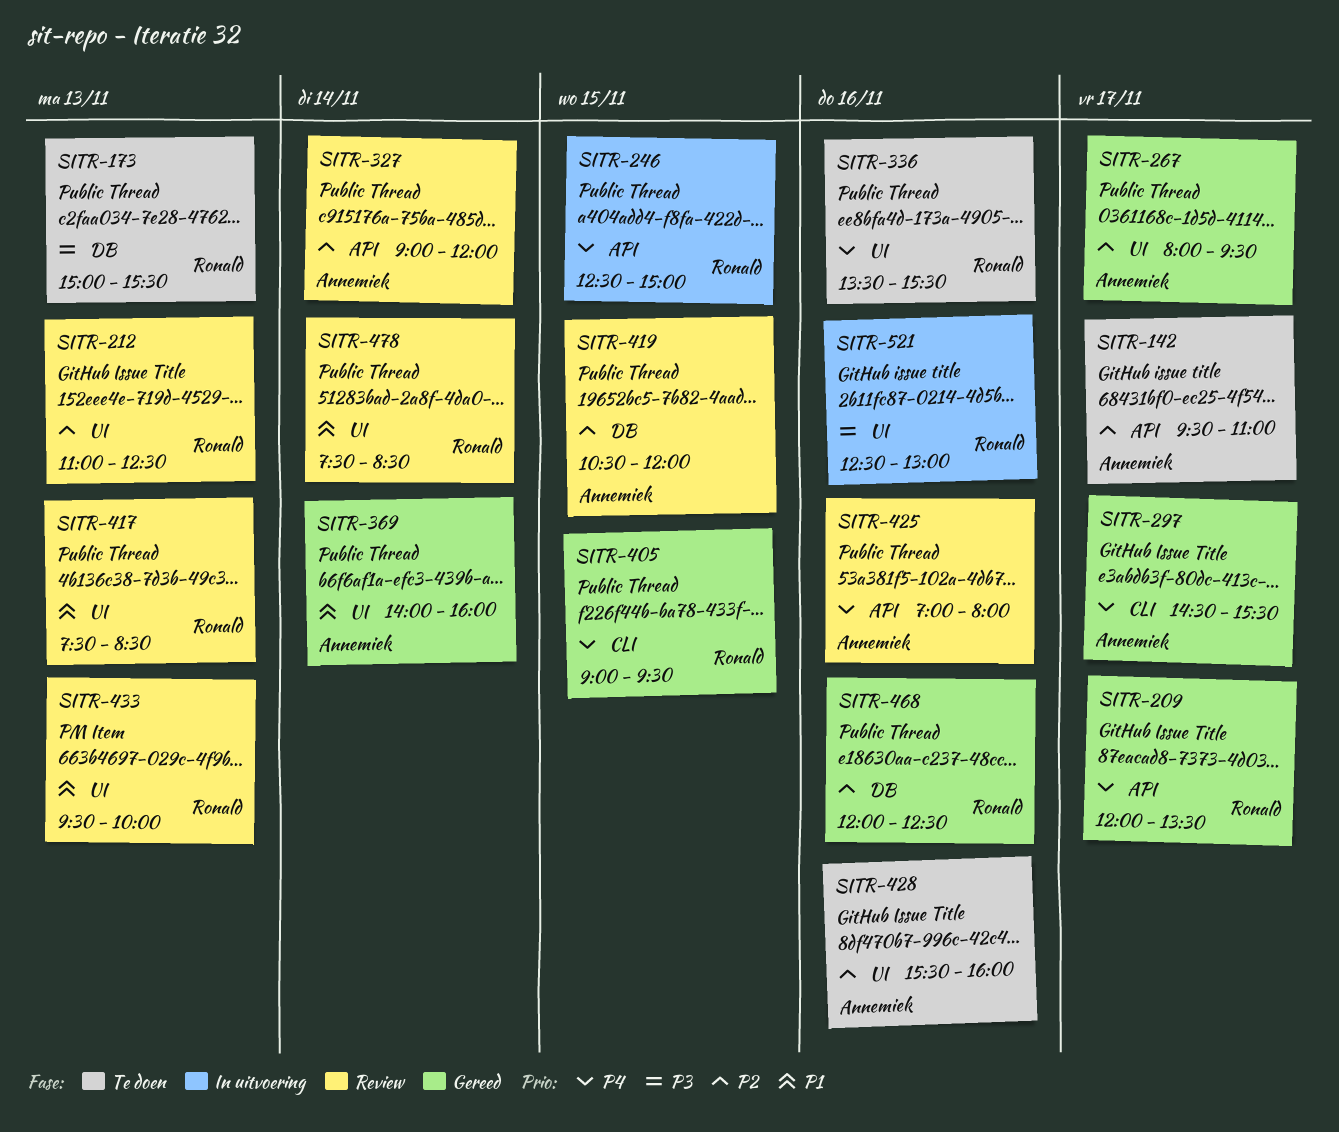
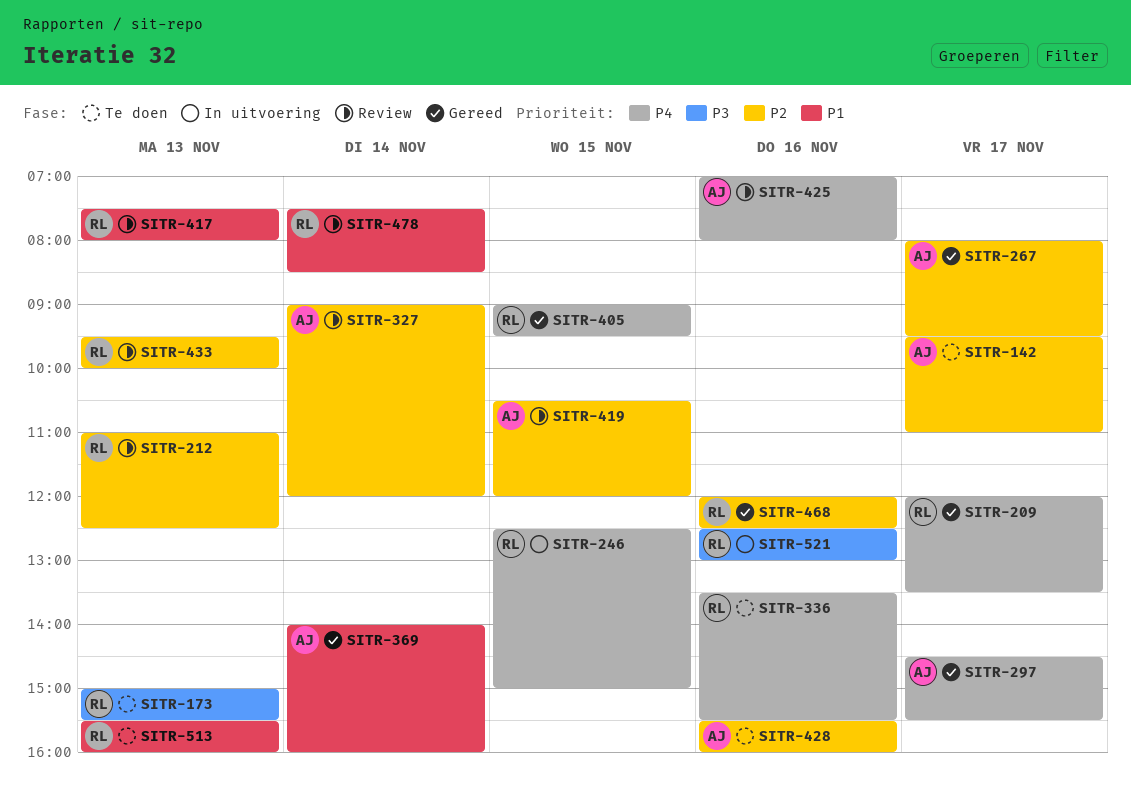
SITR-417, ends: 08:30 -> 08:00
SITR-433, priority: P1 -> P2
SITR-513: none -> present

